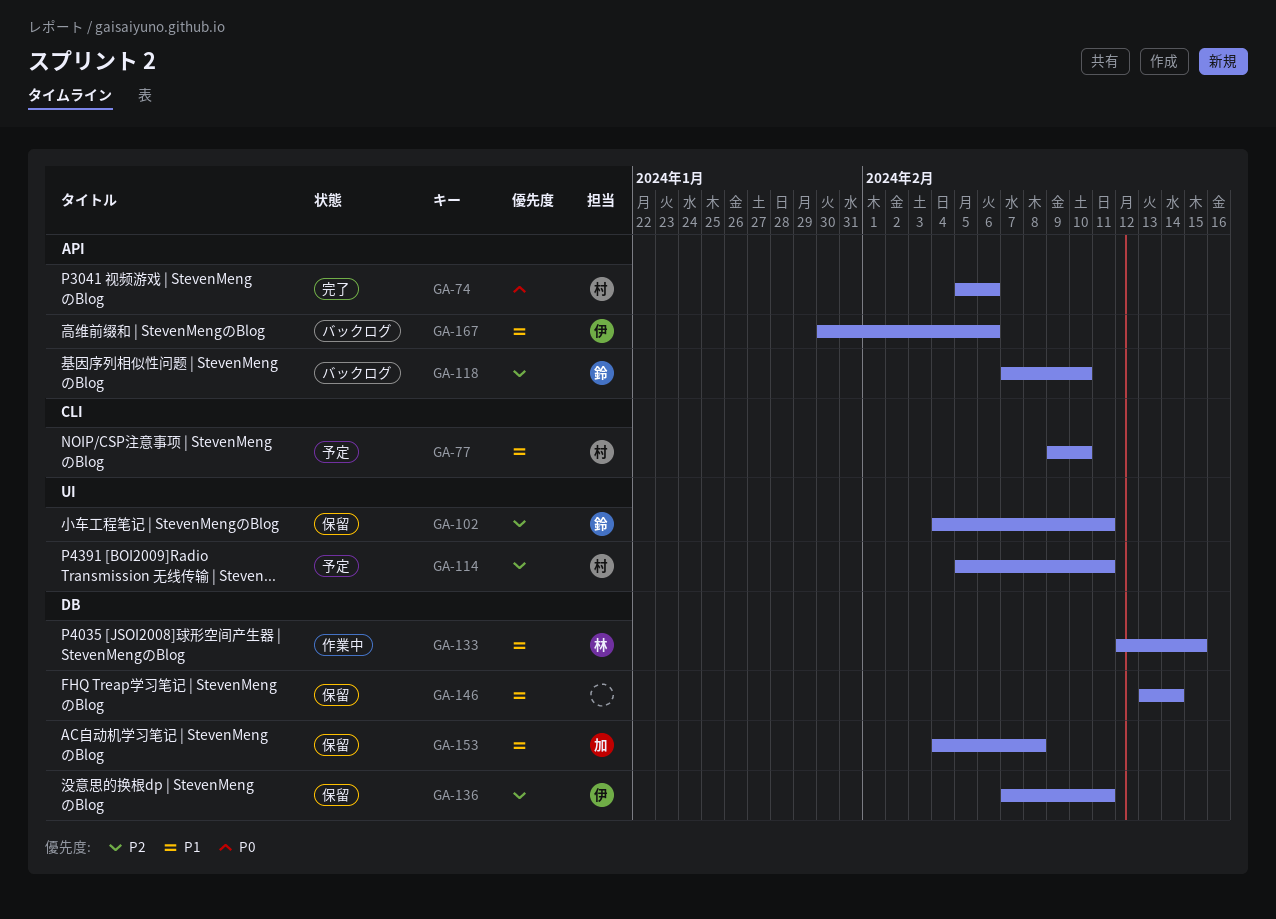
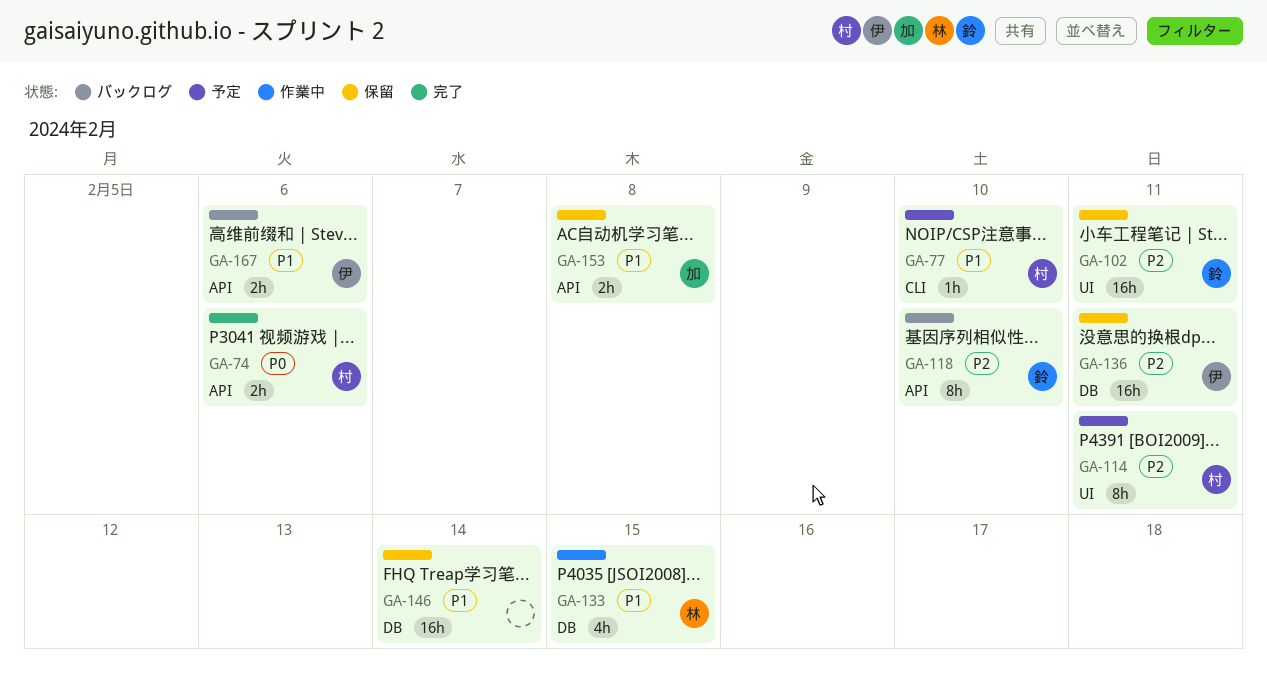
GA-153, label: DB -> API

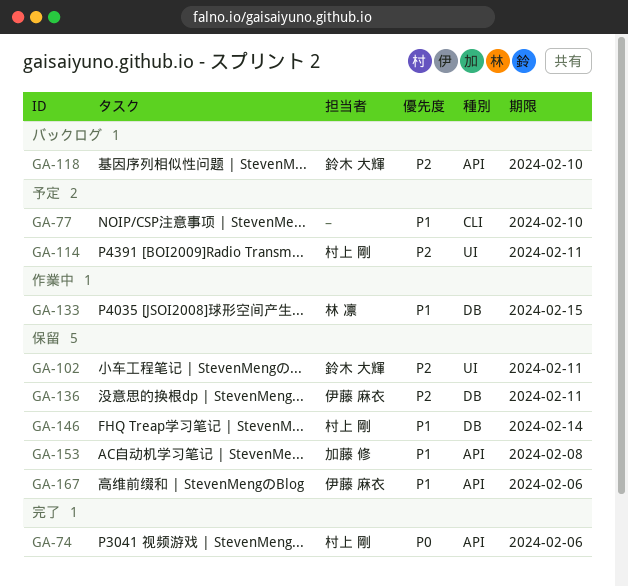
GA-77, owner: 村上 剛 -> none
GA-146, owner: none -> 村上 剛
GA-167, status: バックログ -> 保留

